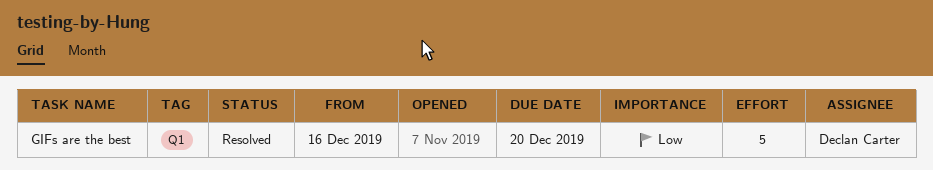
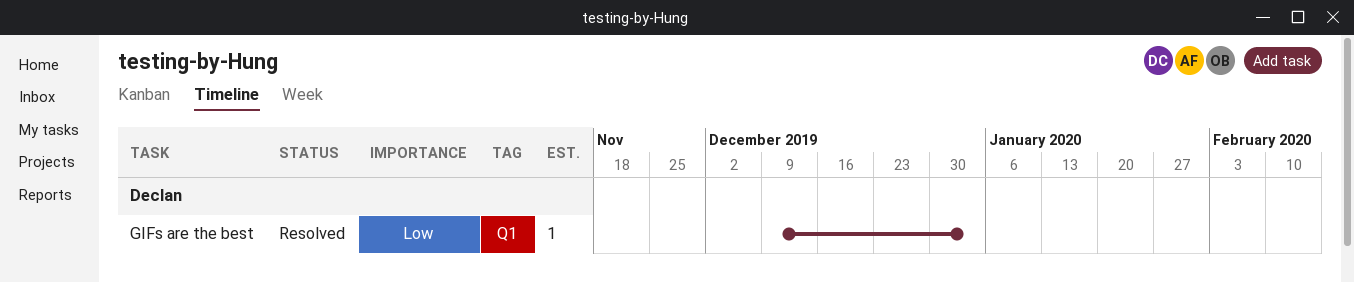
GIFs are the best, estimate: 5 -> 1
GIFs are the best, start: Dec 16 -> Dec 9
GIFs are the best, due: Dec 20 -> Jan 3

